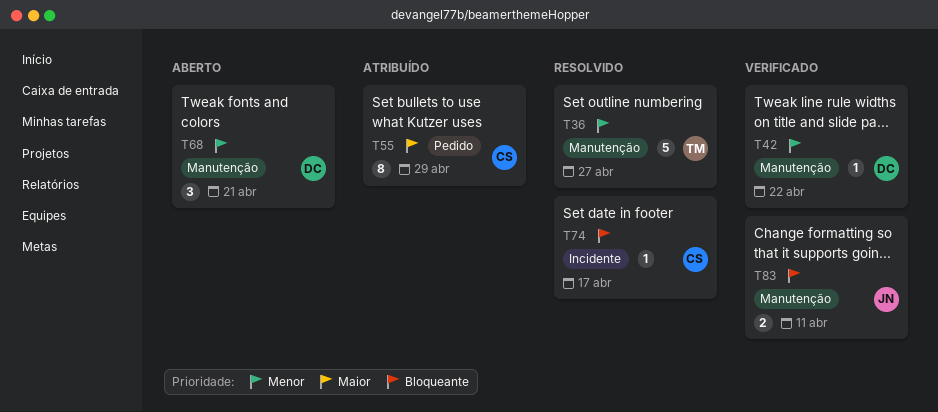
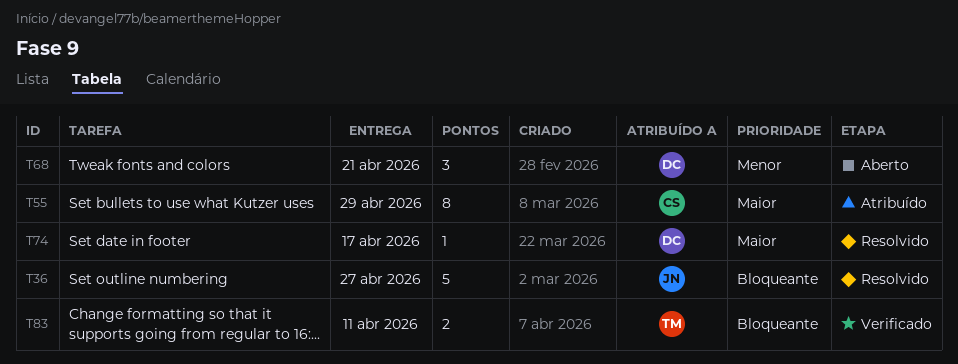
T36, owner: TM -> JN
T36, priority: Menor -> Bloqueante
T42: present -> none
T74, owner: CS -> DC
T74, priority: Bloqueante -> Maior
T83, owner: JN -> TM

